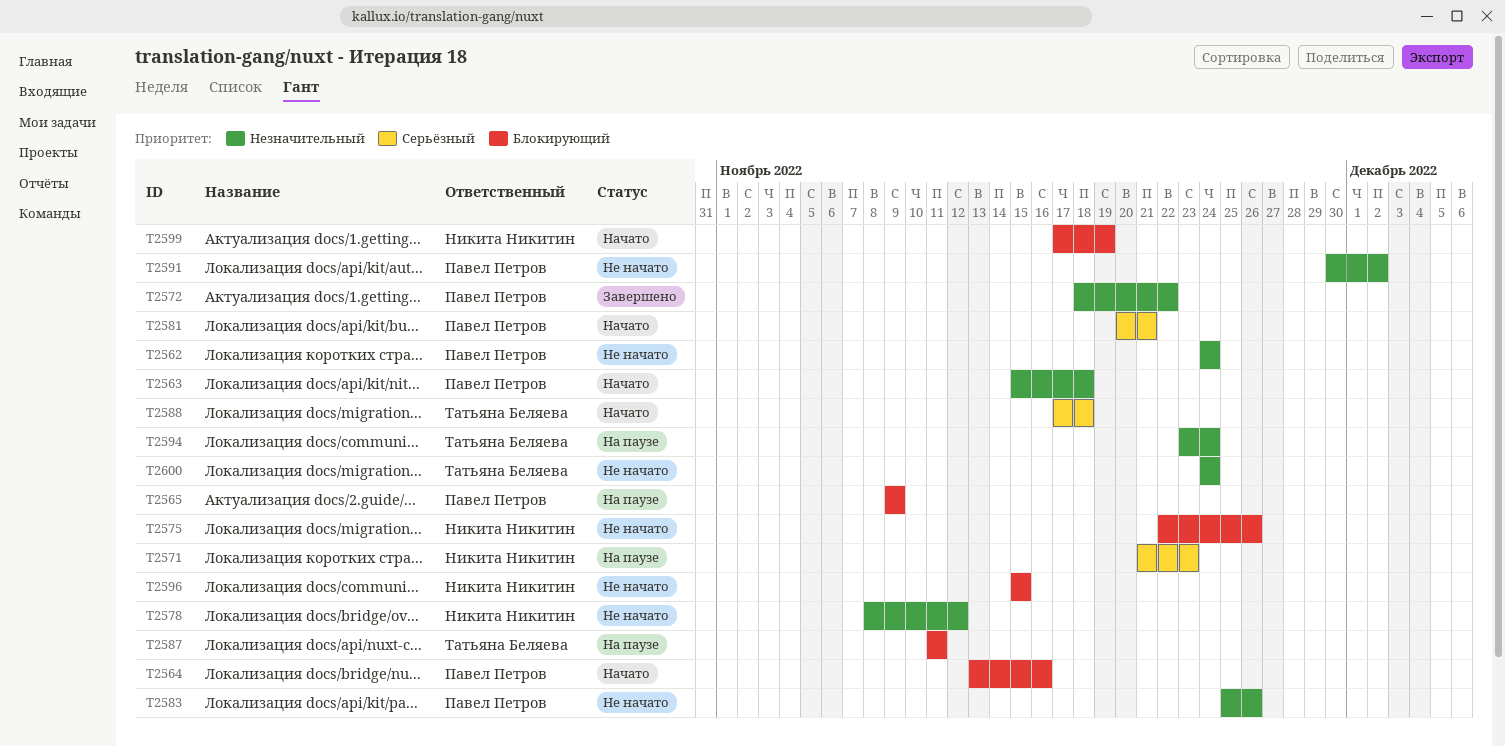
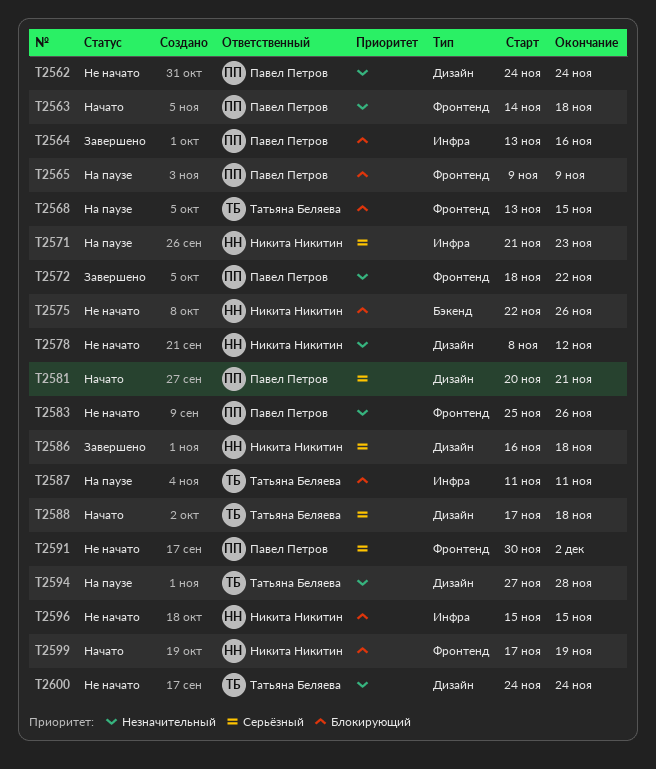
T2563, start: Nov 15 -> Nov 14
T2564, status: Начато -> Завершено
T2568: none -> present
T2586: none -> present
T2591, priority: Незначительный -> Серьёзный
T2594, start: Nov 23 -> Nov 27
T2594, due: Nov 24 -> Nov 28

